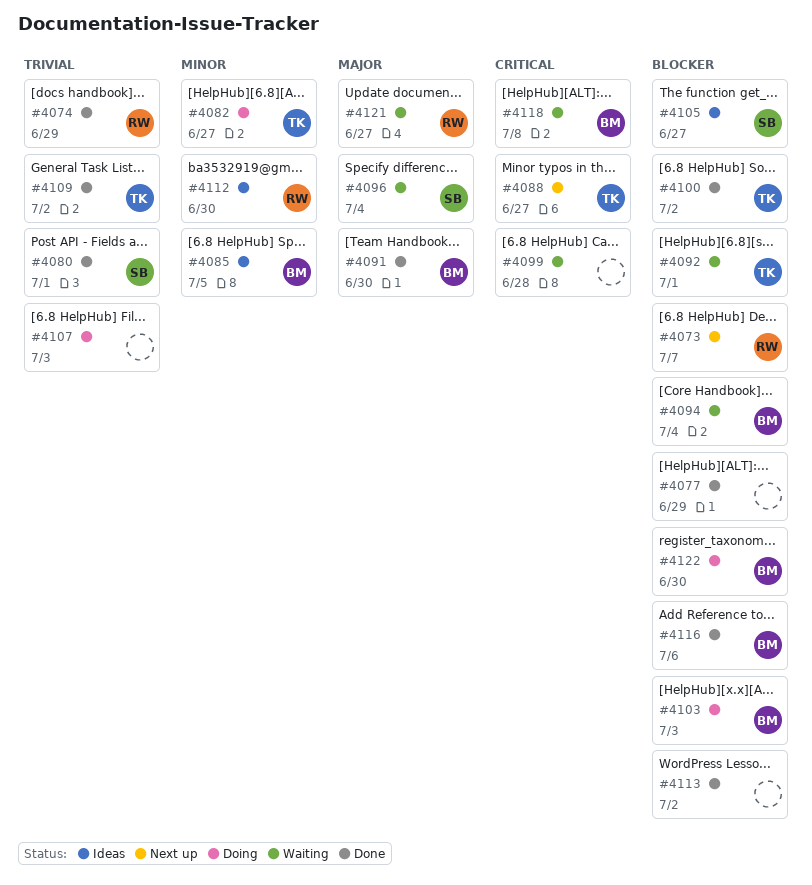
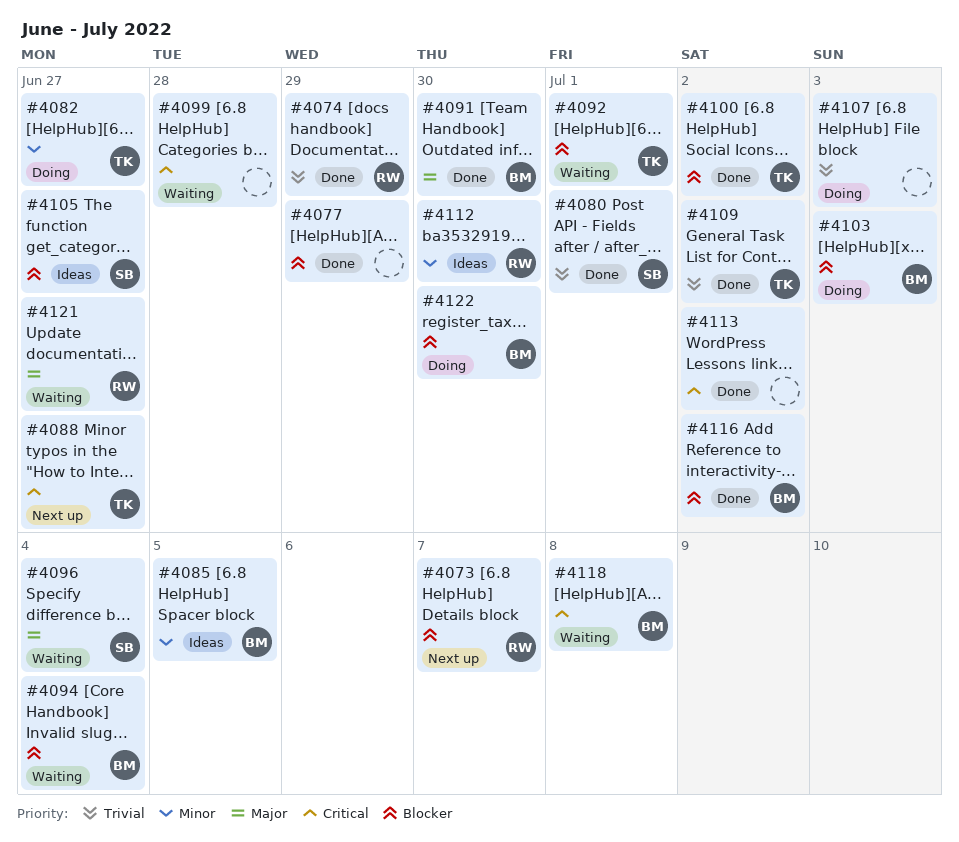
#4113, priority: Blocker -> Critical
#4116, due: Jul 6 -> Jul 2

